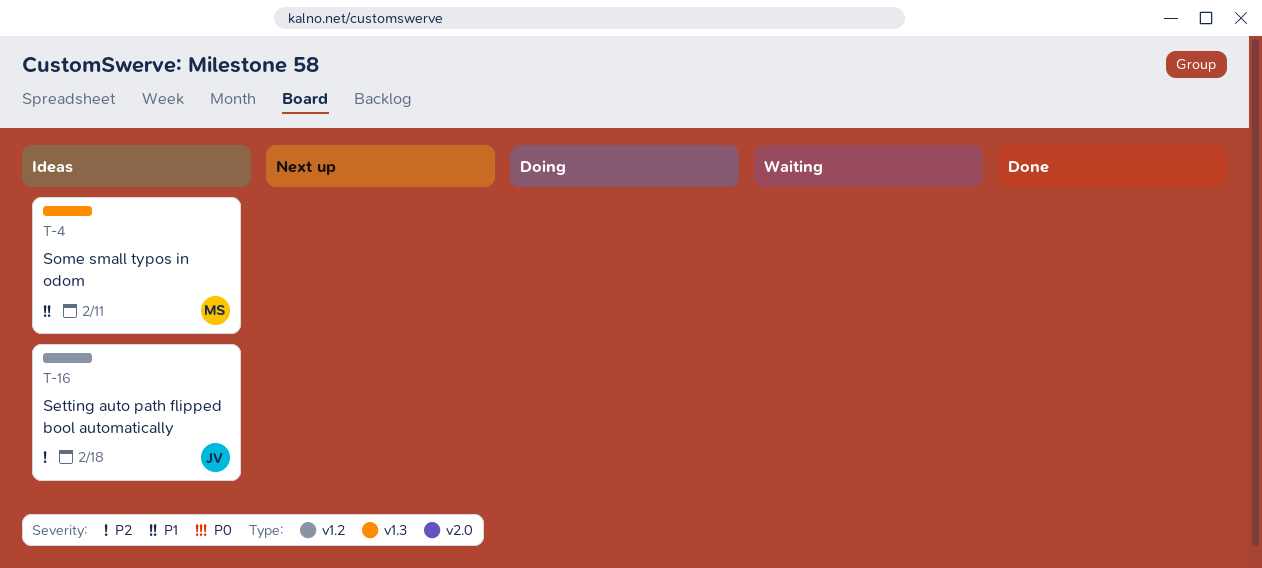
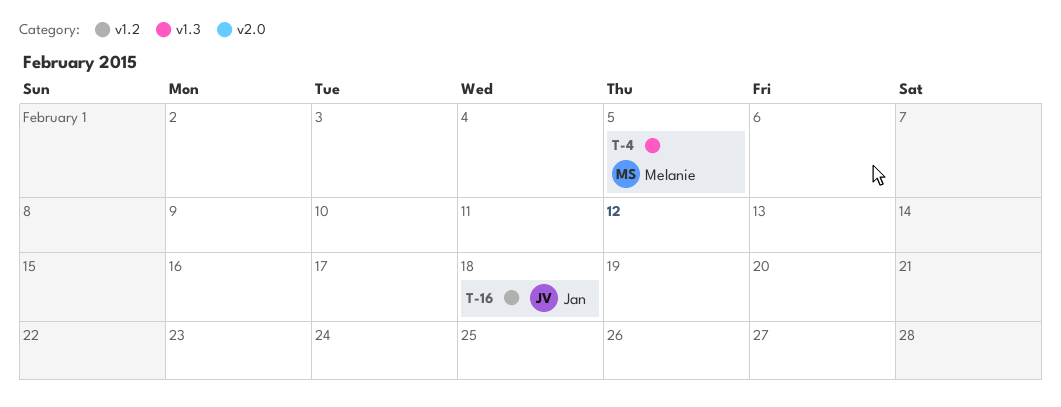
T-4, due: Feb 11 -> Feb 5

